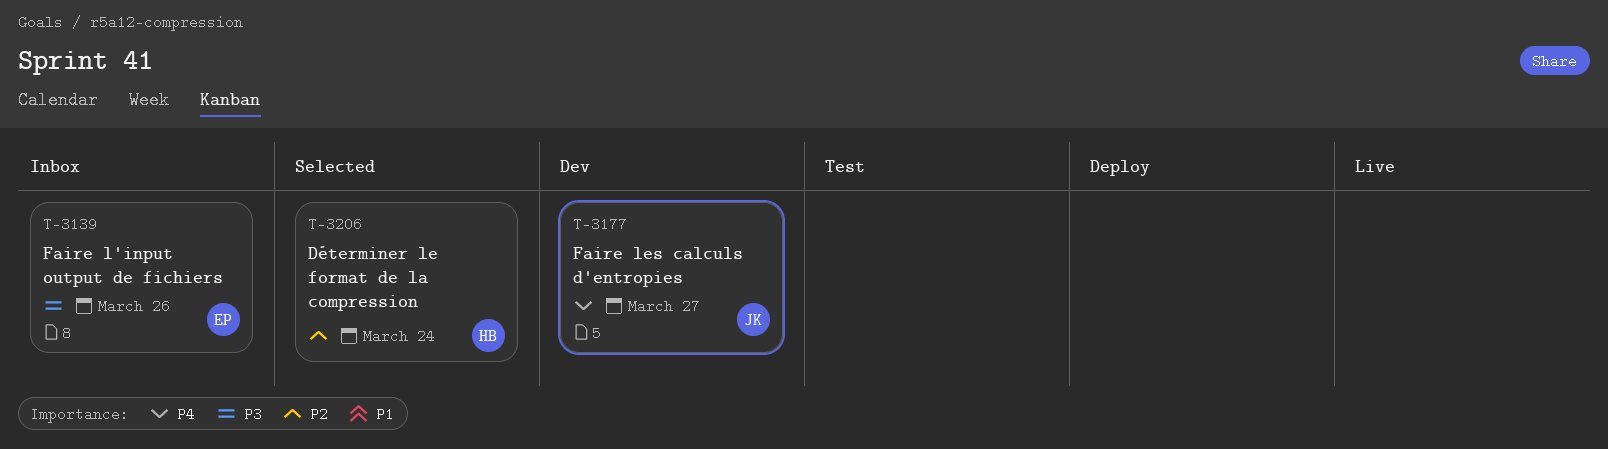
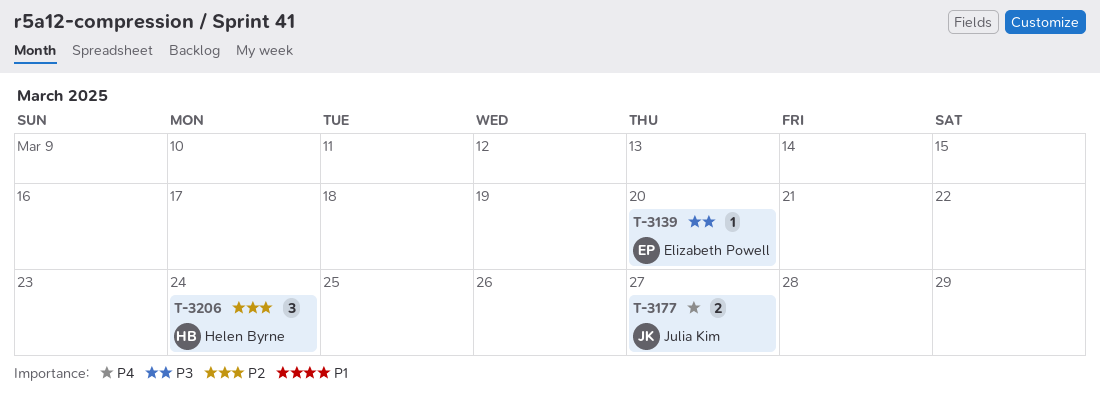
T-3139, due: Mar 26 -> Mar 20

